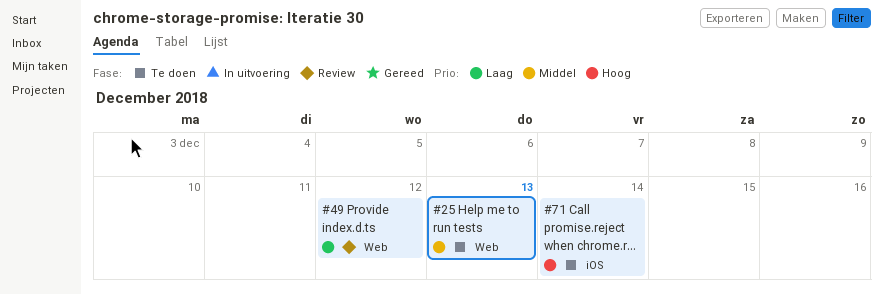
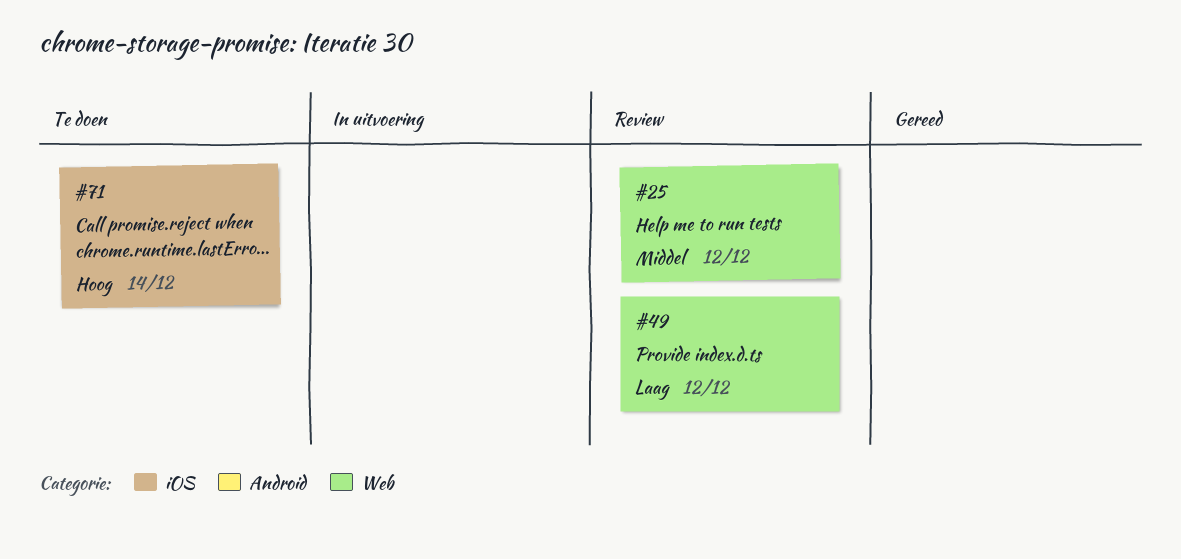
#25, status: Te doen -> Review
#25, due: Dec 13 -> Dec 12

